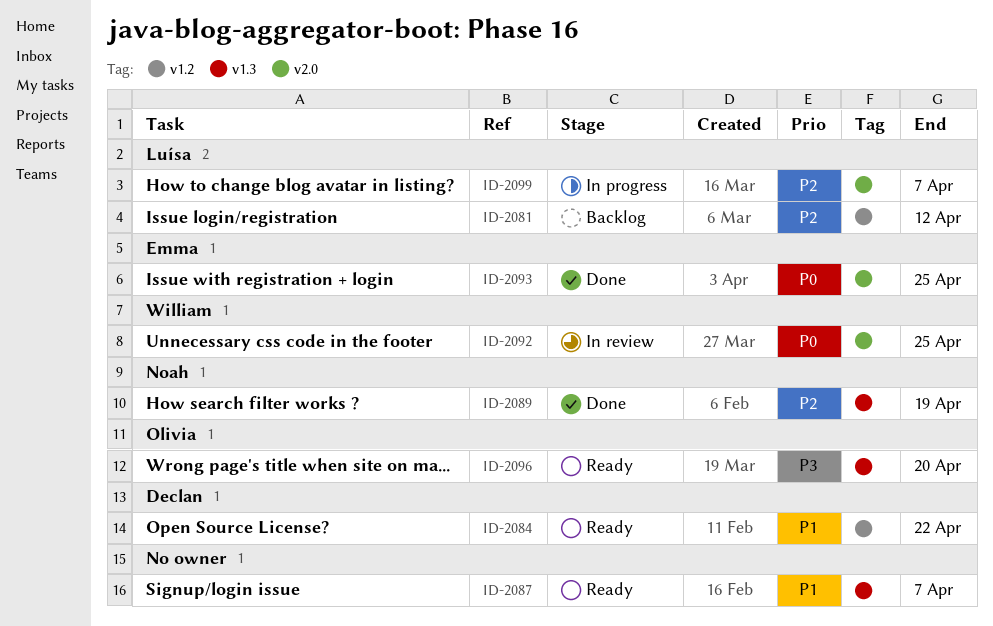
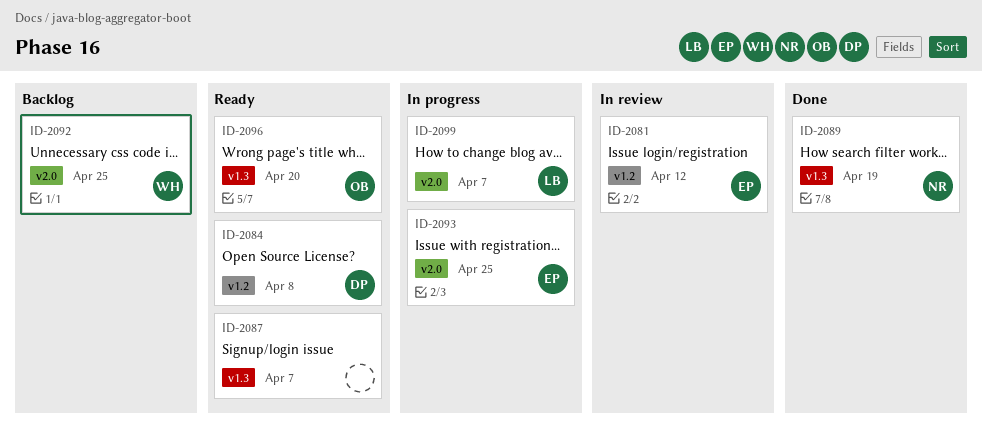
ID-2081, status: Backlog -> In review
ID-2081, owner: Luísa -> Emma
ID-2084, due: Apr 22 -> Apr 8
ID-2092, status: In review -> Backlog
ID-2093, status: Done -> In progress

